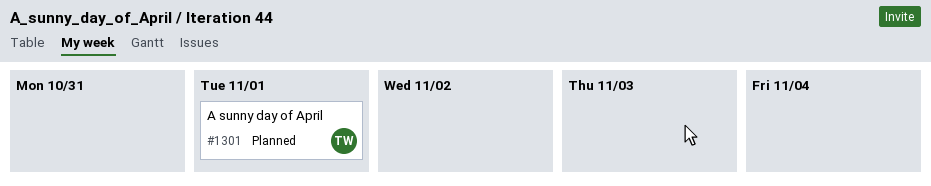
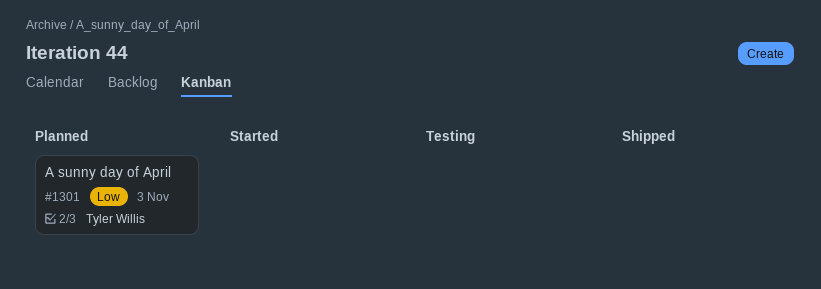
#1301, due: Nov 1 -> Nov 3

